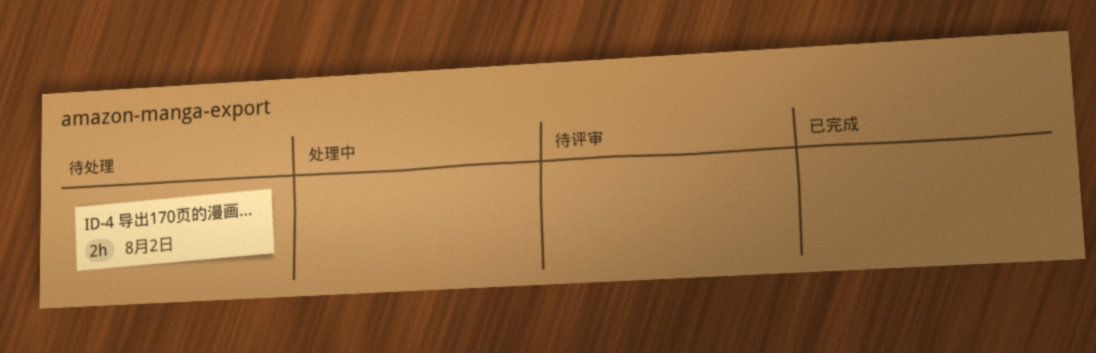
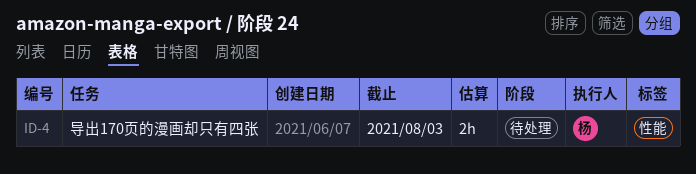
ID-4, due: Aug 2 -> Aug 3

